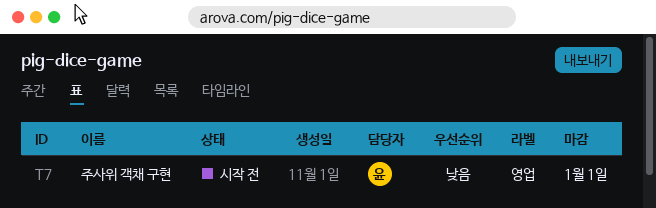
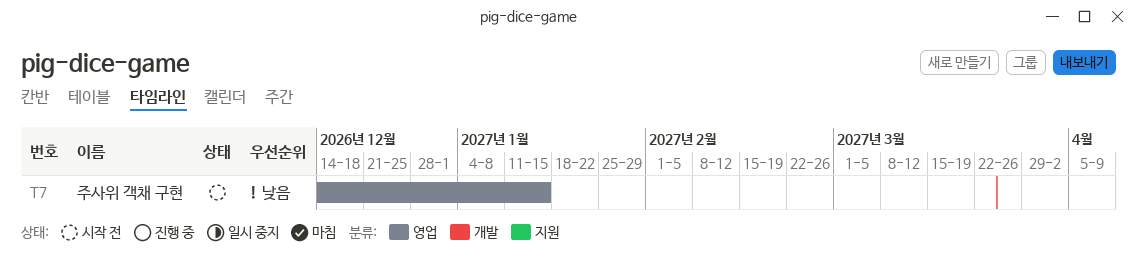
T7, due: Jan 1 -> Jan 15

